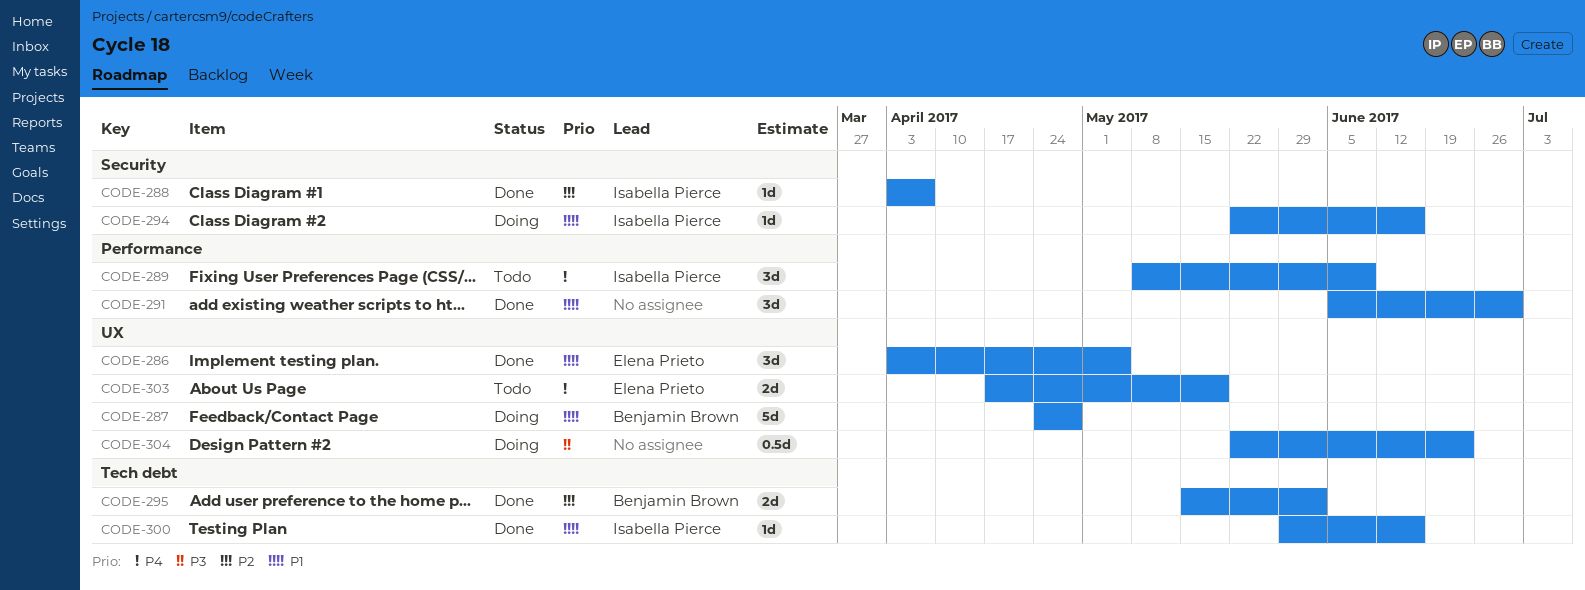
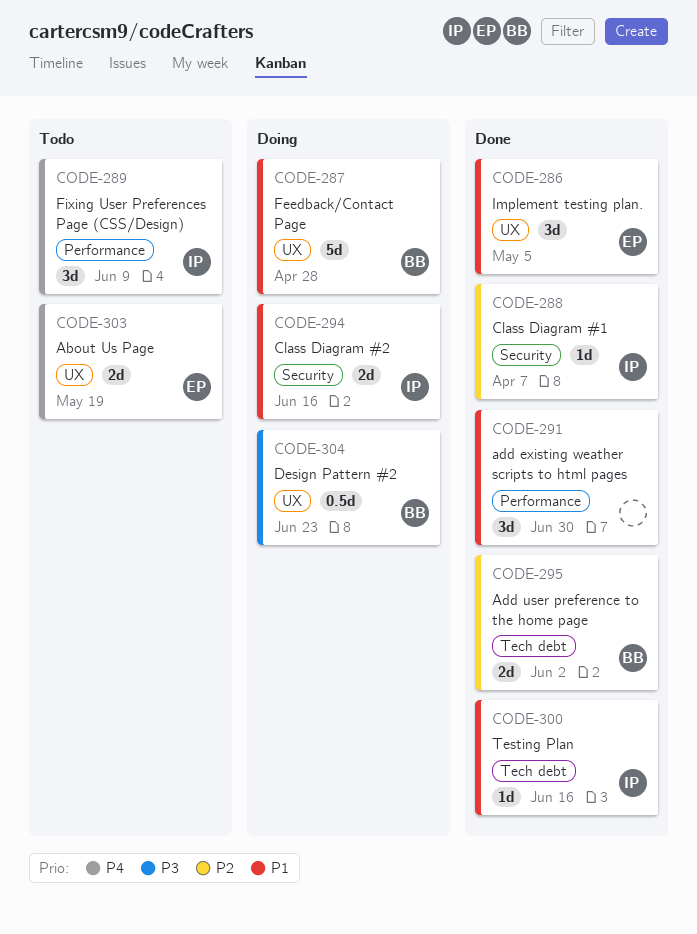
CODE-294, estimate: 1d -> 2d
CODE-304, owner: none -> Benjamin Brown

